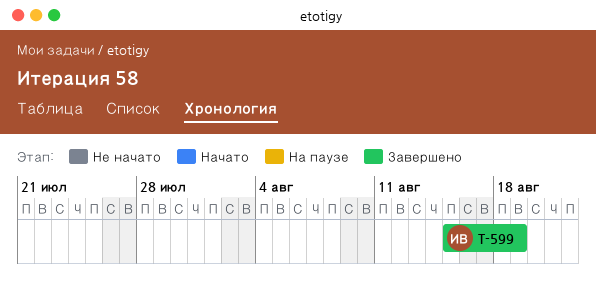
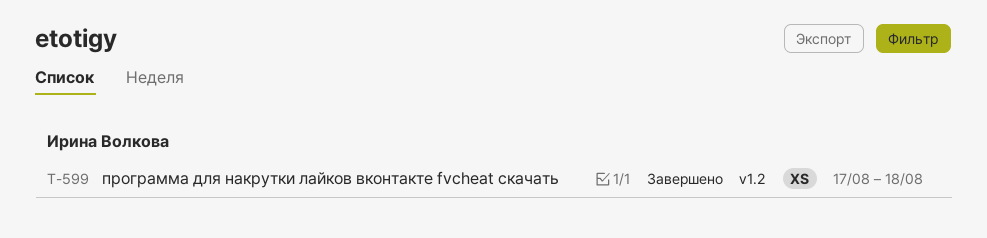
T-599, start: Aug 15 -> Aug 17
T-599, due: Aug 19 -> Aug 18

